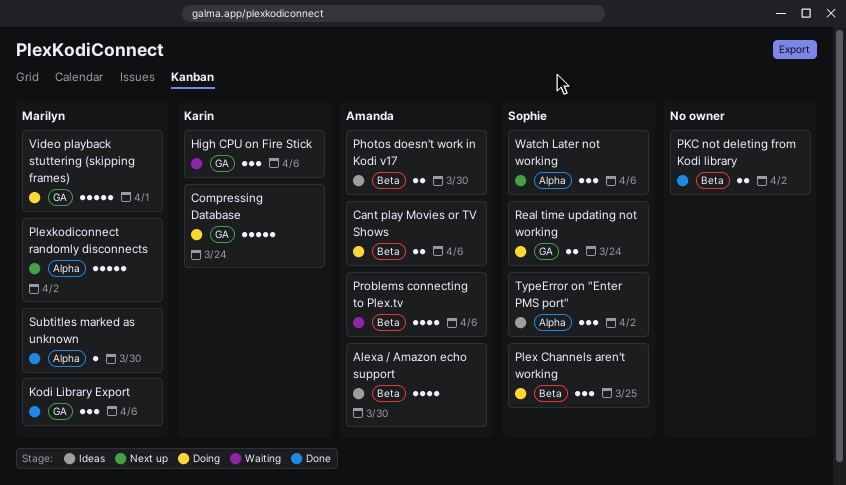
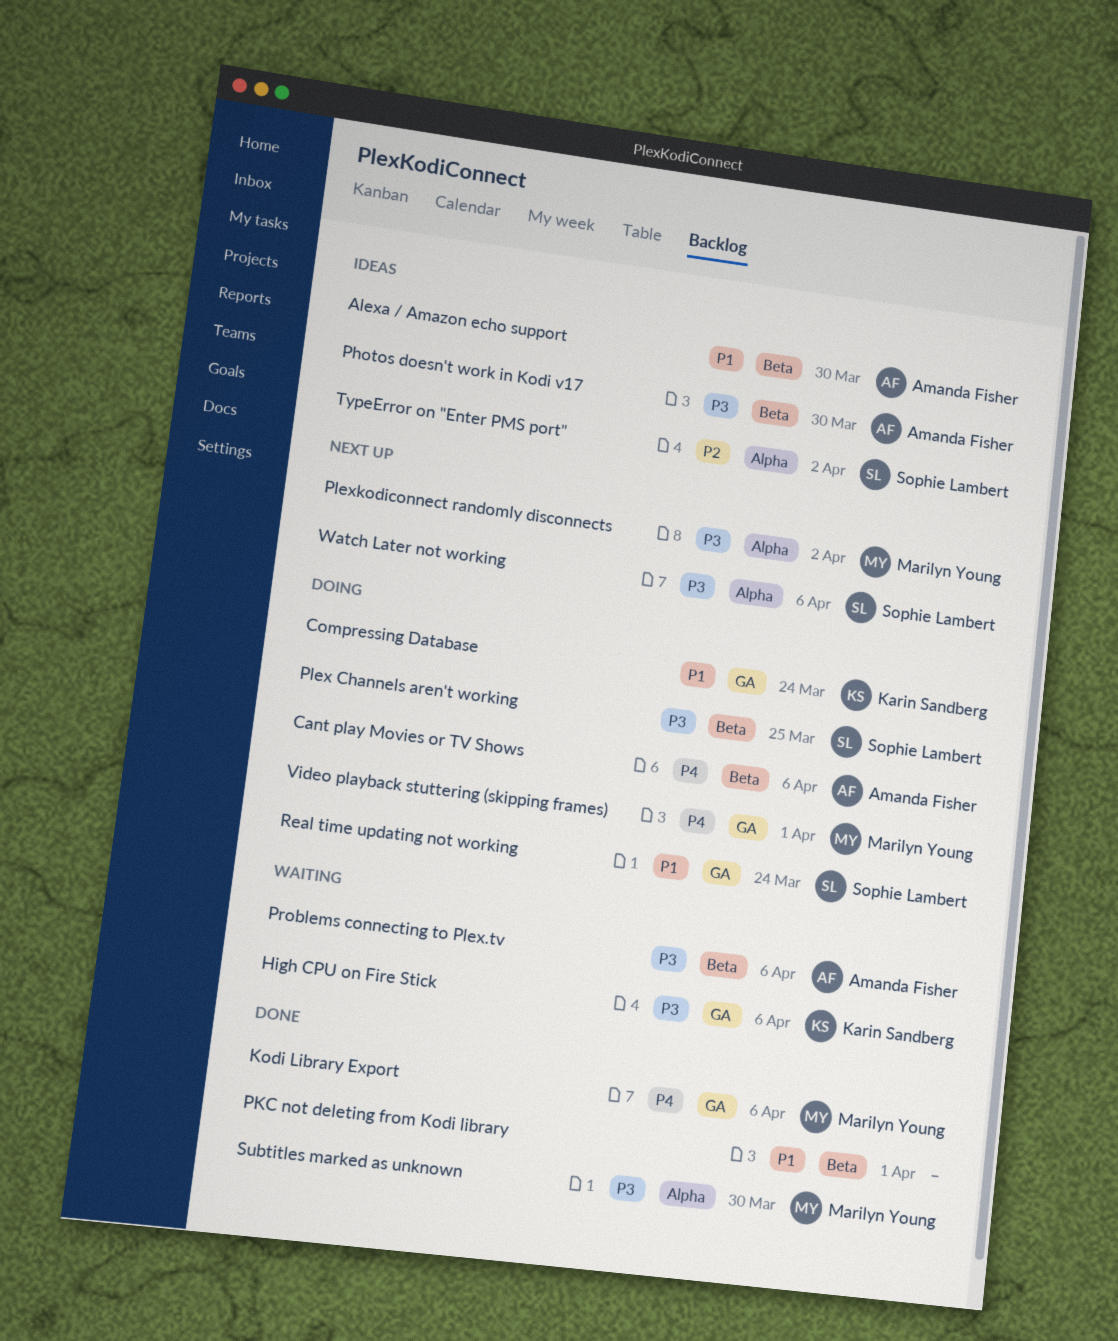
PKC not deleting from Kodi library, due: Apr 2 -> Apr 1

